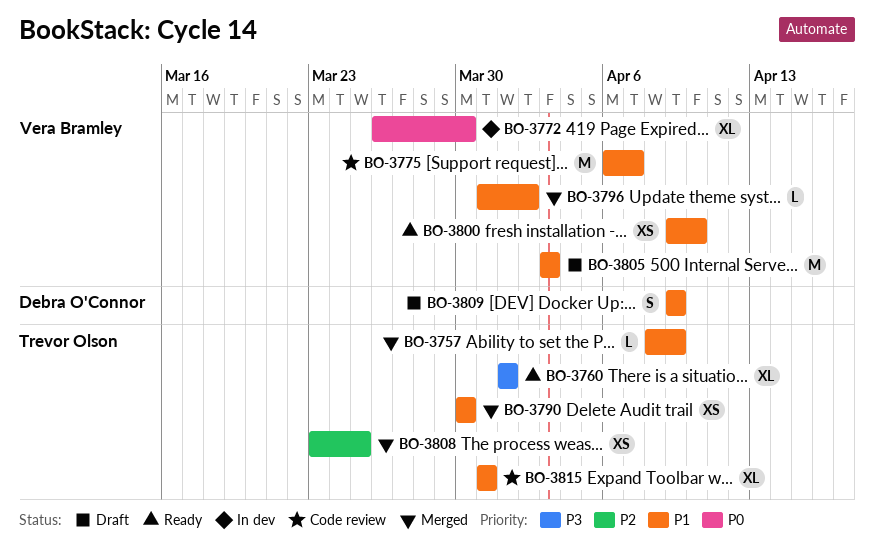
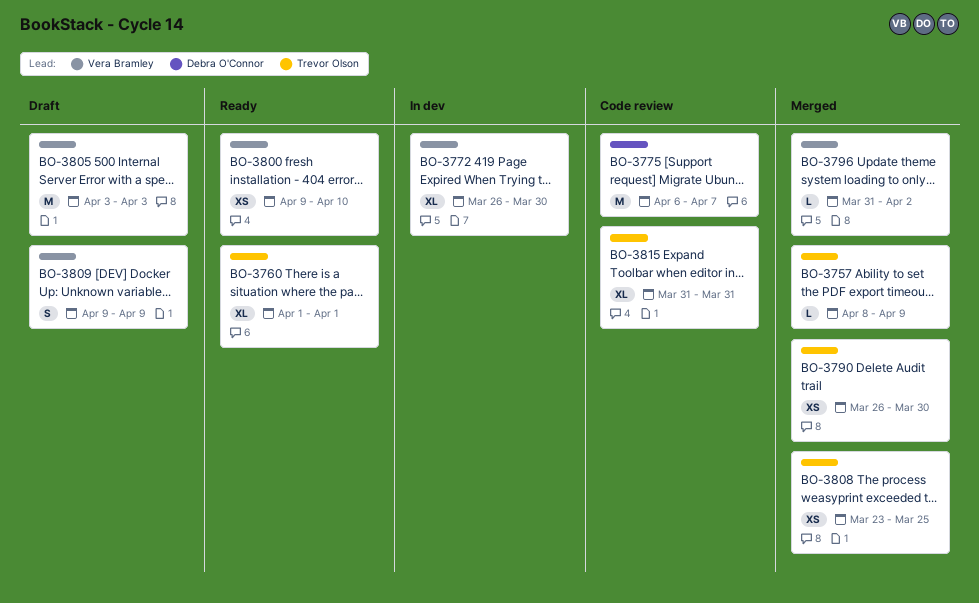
BO-3775, owner: Vera Bramley -> Debra O'Connor
BO-3790, start: Mar 30 -> Mar 26
BO-3809, owner: Debra O'Connor -> Vera Bramley

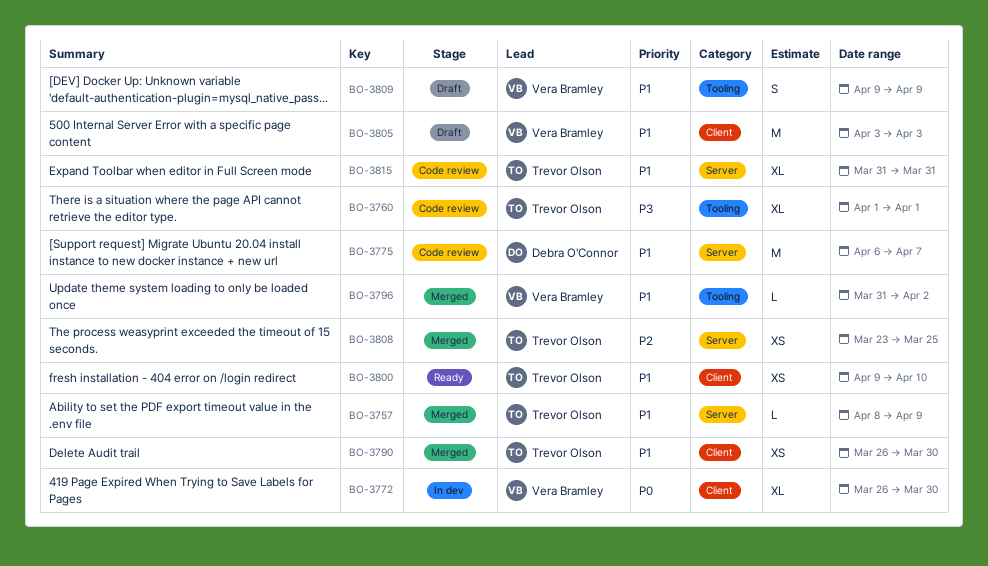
BO-3760, status: Ready -> Code review
BO-3800, owner: Vera Bramley -> Trevor Olson

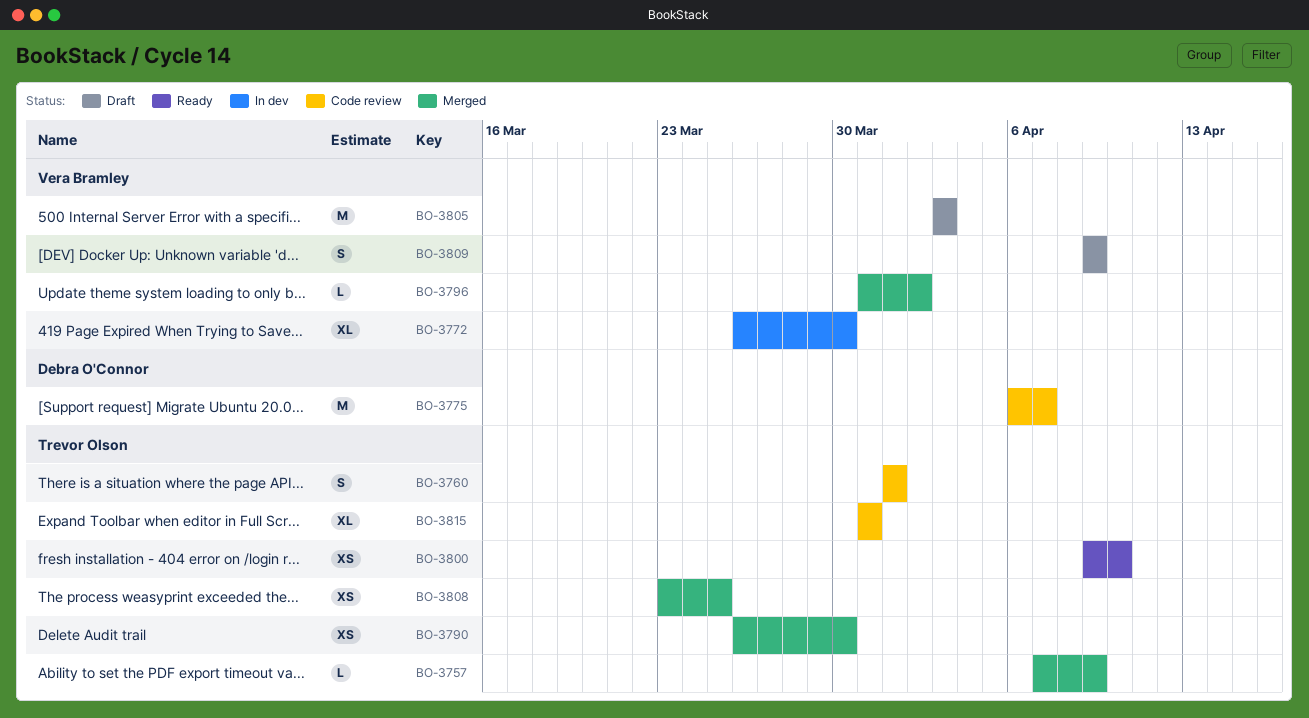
BO-3757, start: Apr 8 -> Apr 7
BO-3760, estimate: XL -> S

